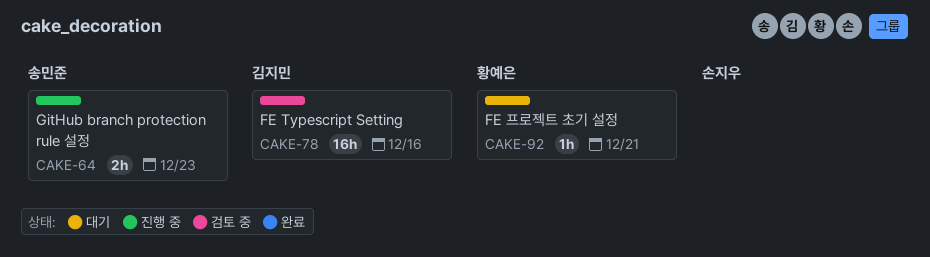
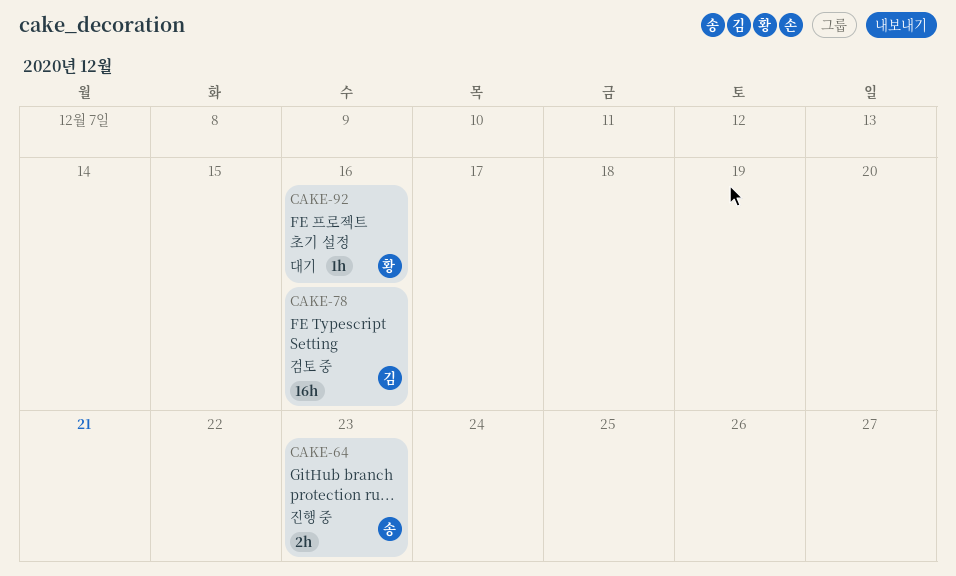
CAKE-92, due: Dec 21 -> Dec 16

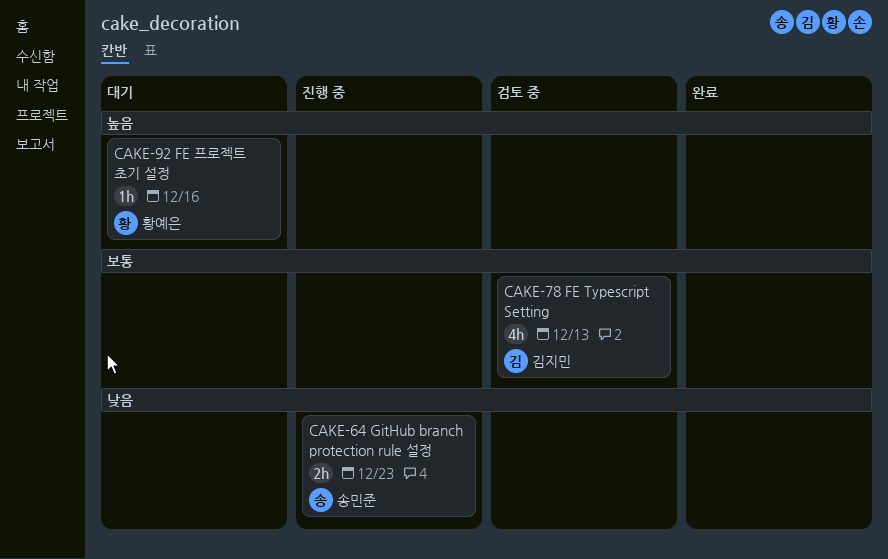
CAKE-78, estimate: 16h -> 4h
CAKE-78, due: Dec 16 -> Dec 13

